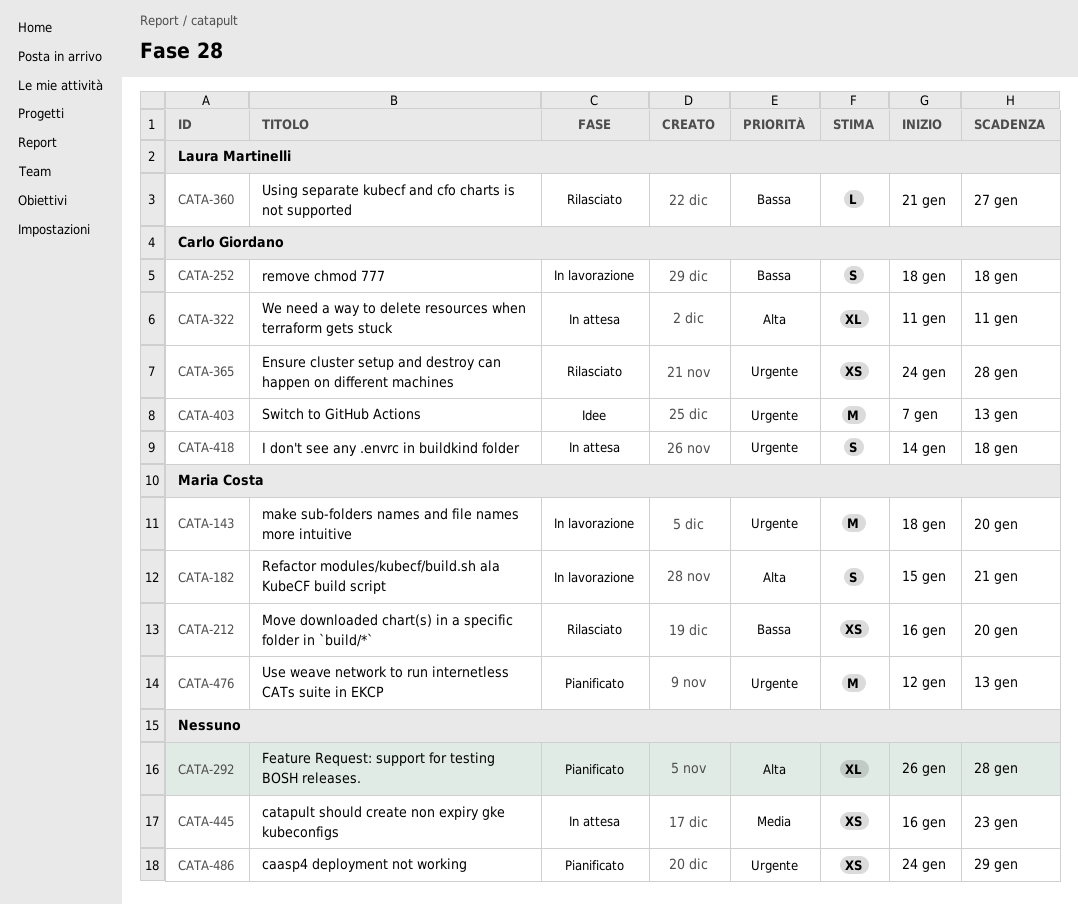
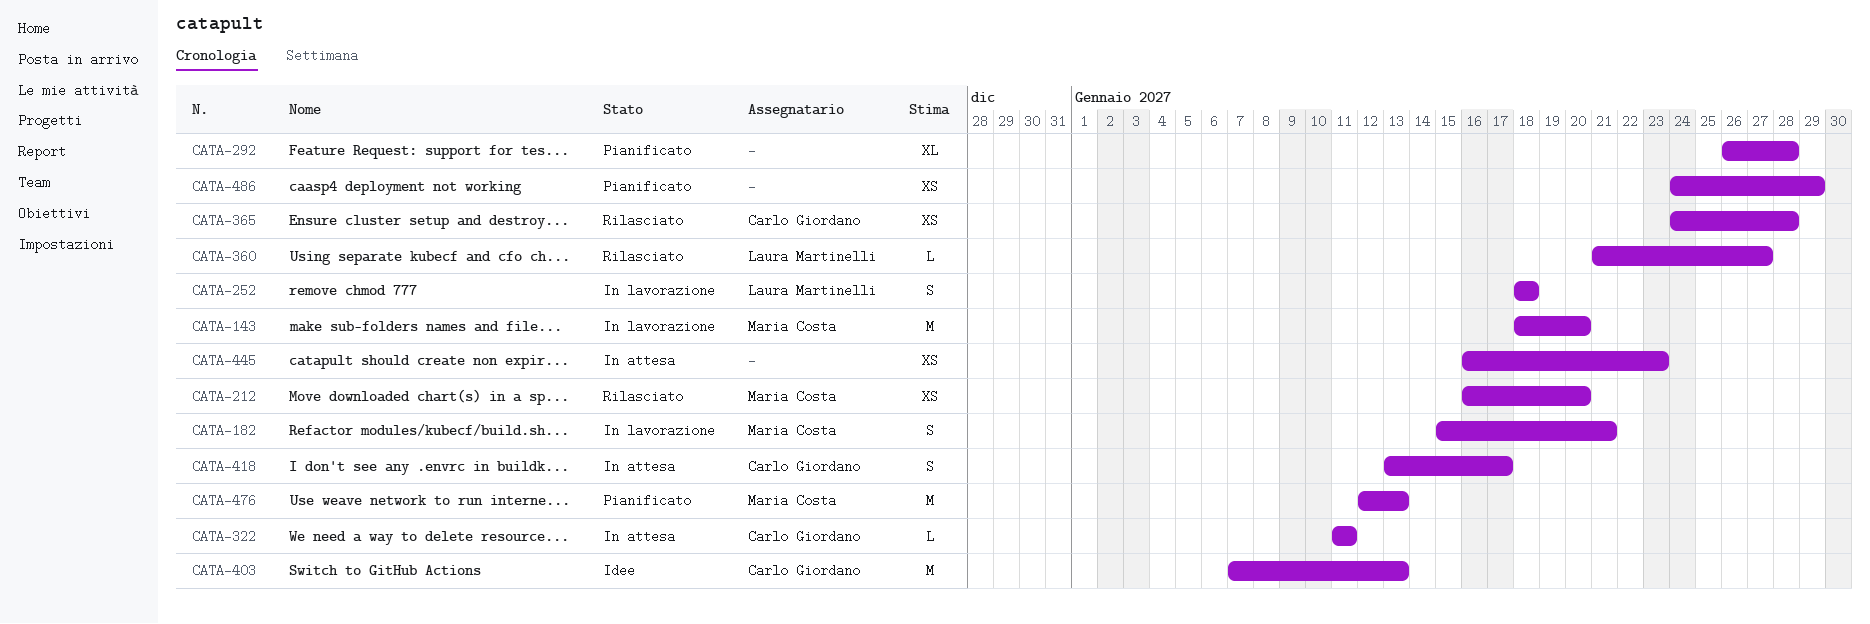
CATA-252, owner: Carlo Giordano -> Laura Martinelli
CATA-322, estimate: XL -> L
CATA-418, start: Jan 14 -> Jan 13
CATA-418, due: Jan 18 -> Jan 17

